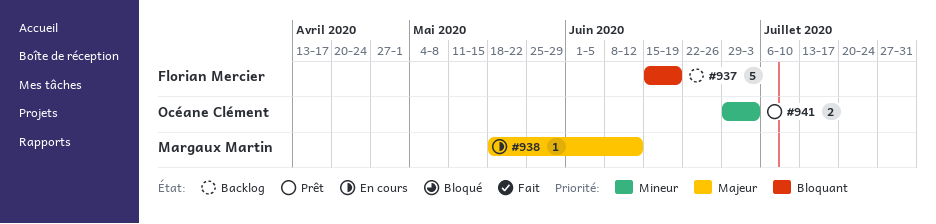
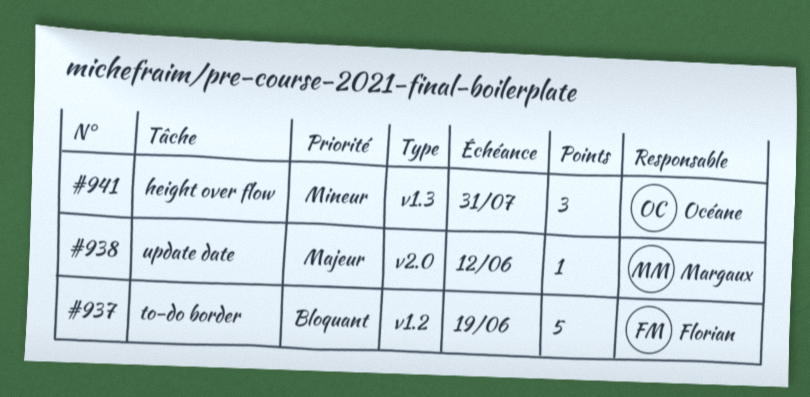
#941, estimate: 2 -> 3
#941, due: Jul 3 -> Jul 31

